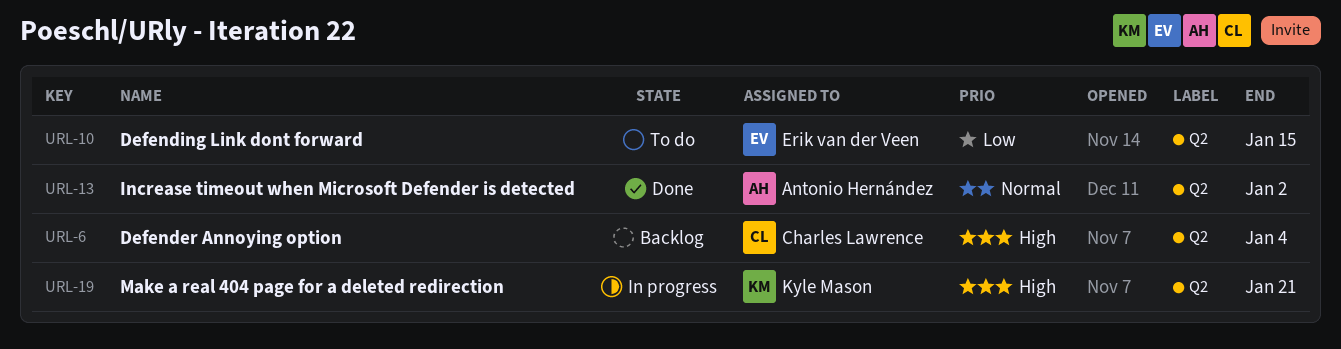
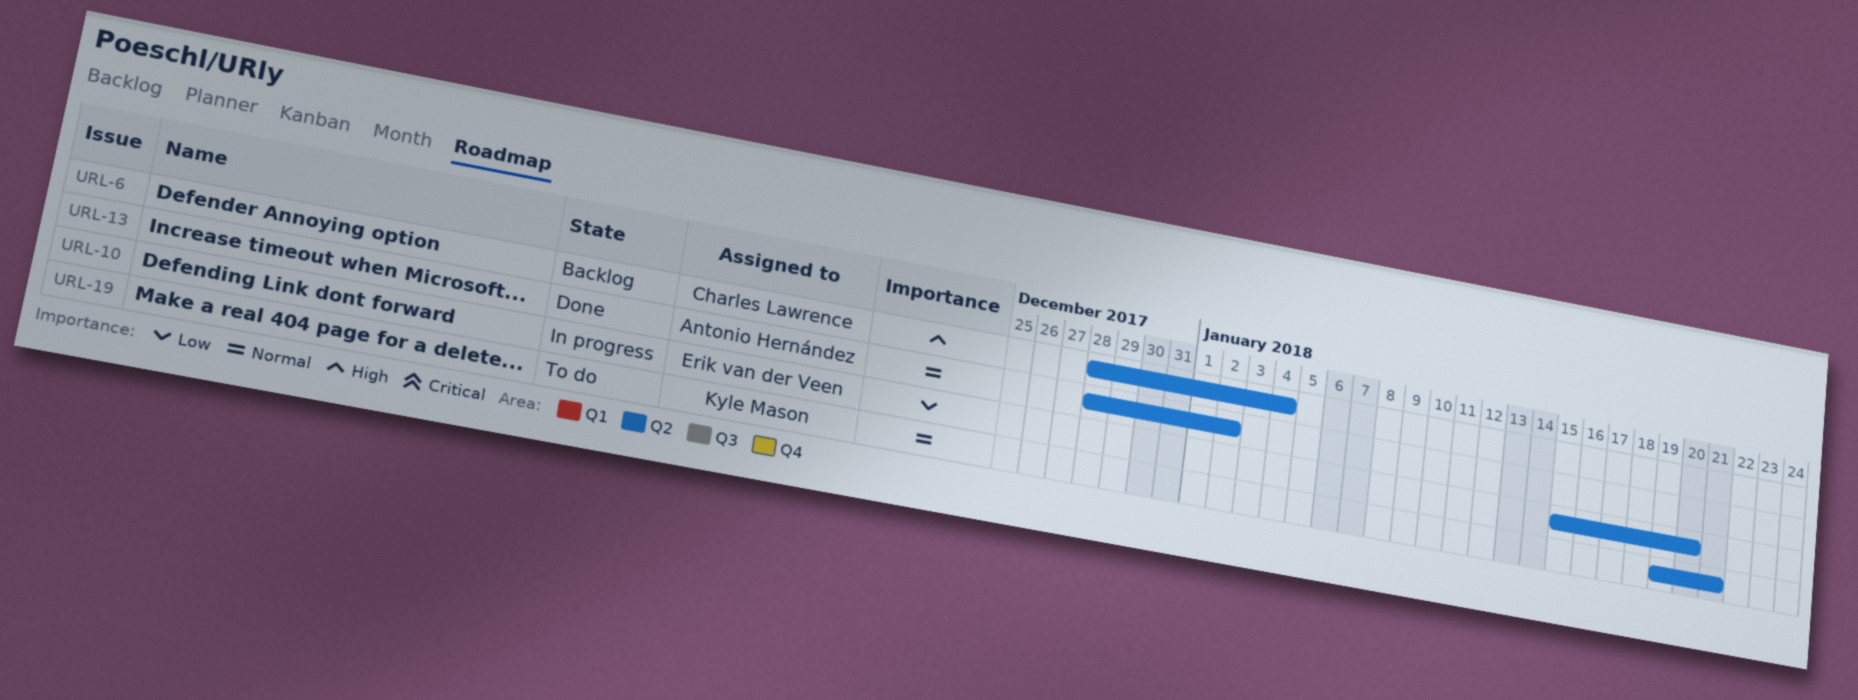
URL-10, status: To do -> In progress
URL-10, due: Jan 15 -> Jan 20
URL-19, status: In progress -> To do
URL-19, priority: High -> Normal

